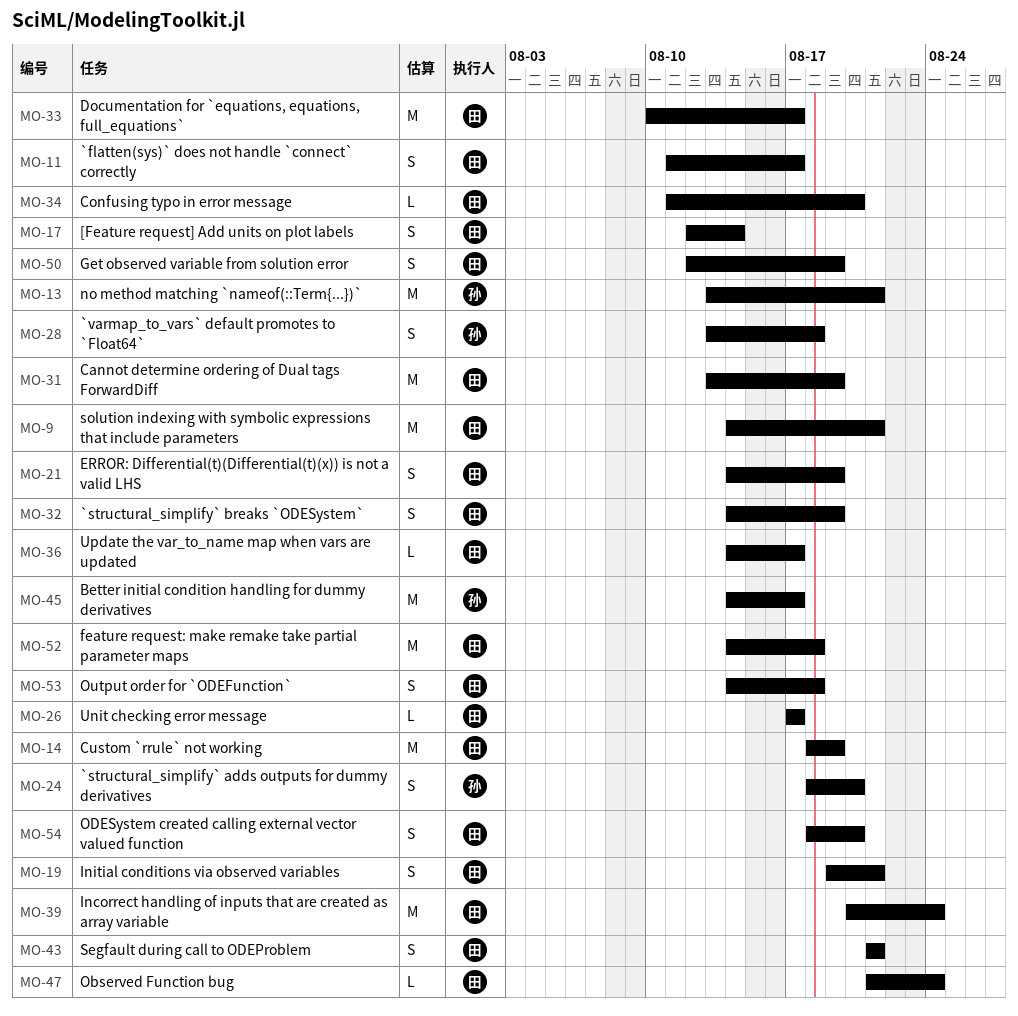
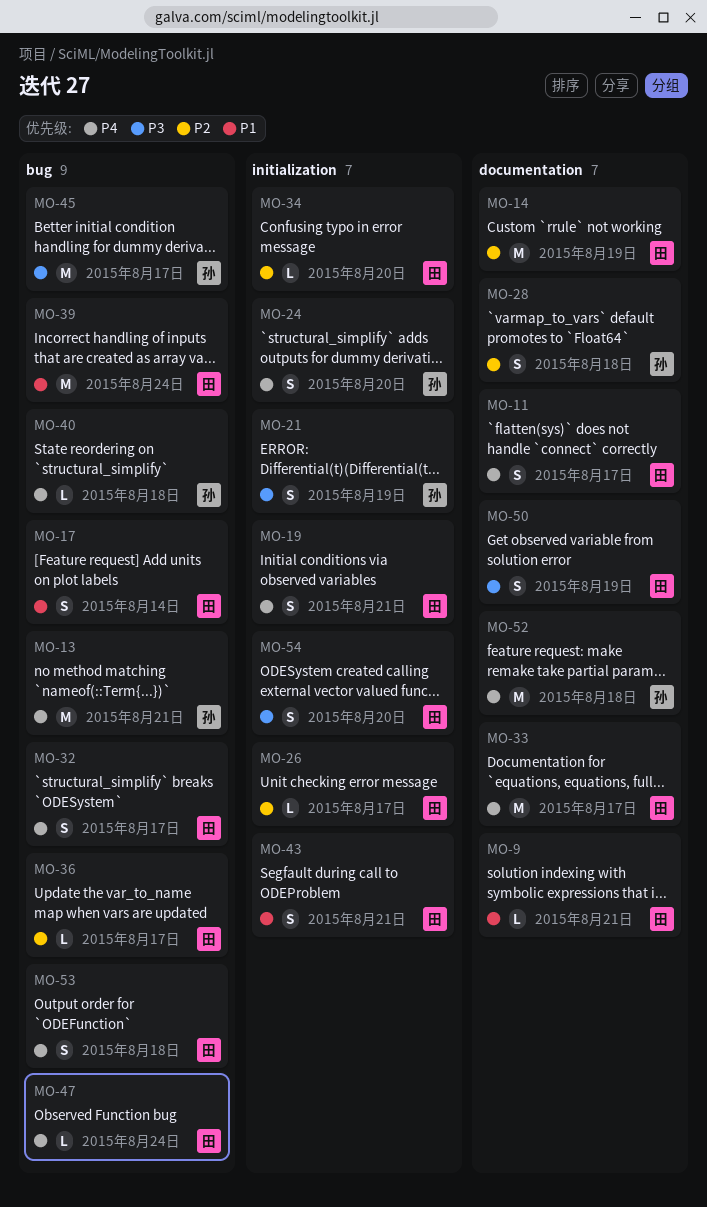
MO-9, estimate: M -> L
MO-21, owner: 田 -> 孙
MO-31: present -> none
MO-32, due: Aug 19 -> Aug 17
MO-40: none -> present
MO-52, owner: 田 -> 孙

